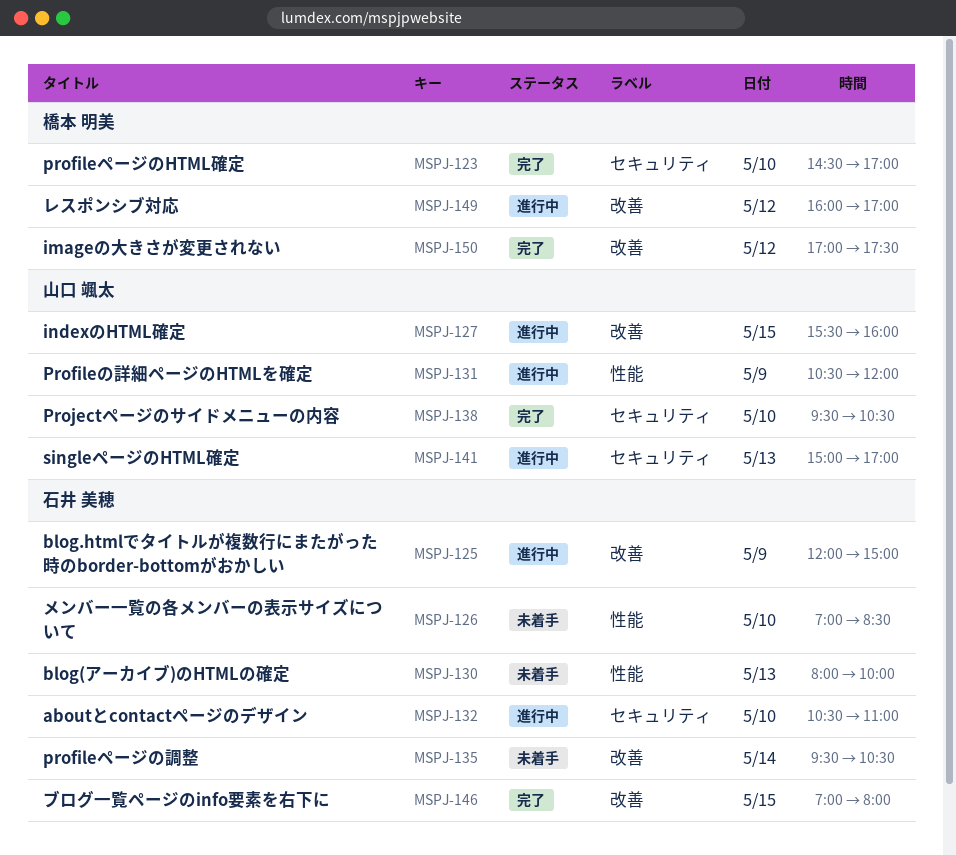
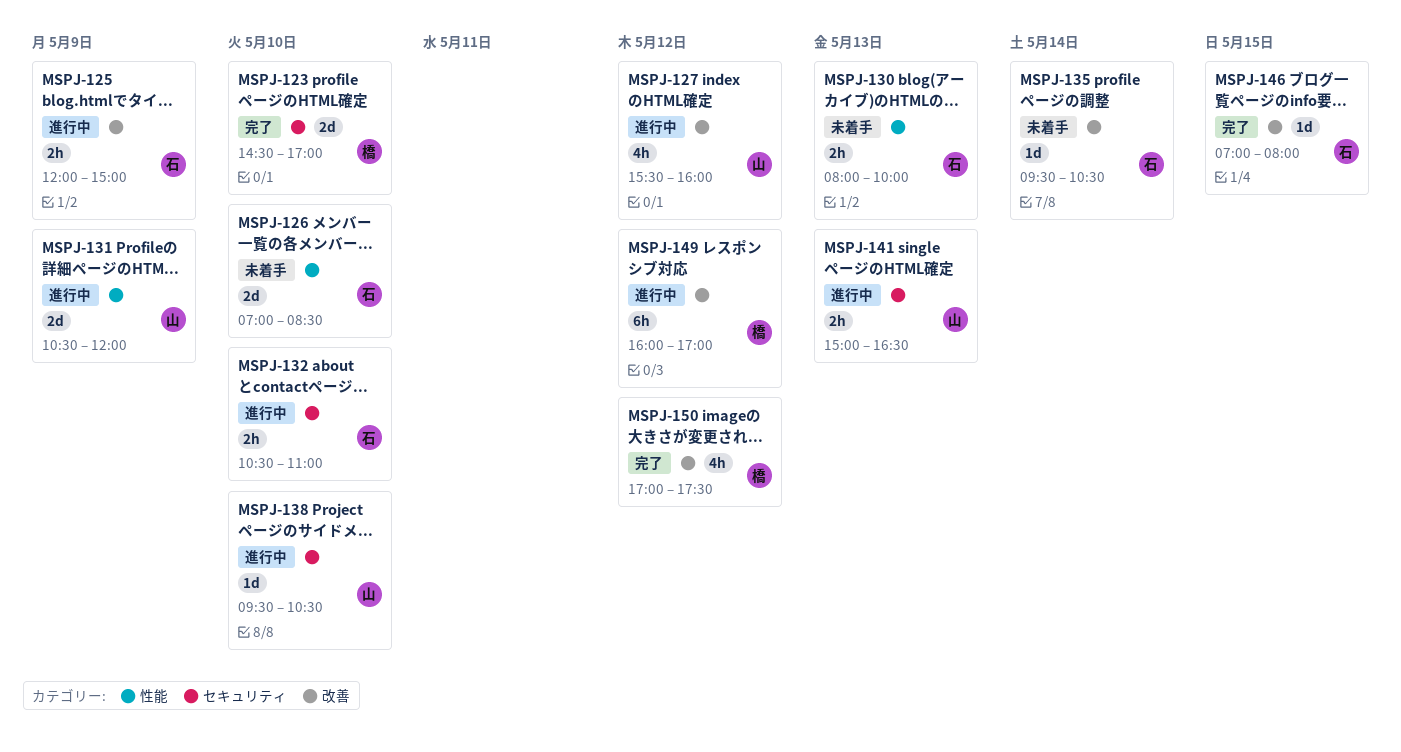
MSPJ-127, day: May 15 -> May 12
MSPJ-138, status: 完了 -> 進行中
MSPJ-141, ends: 17:00 -> 16:30

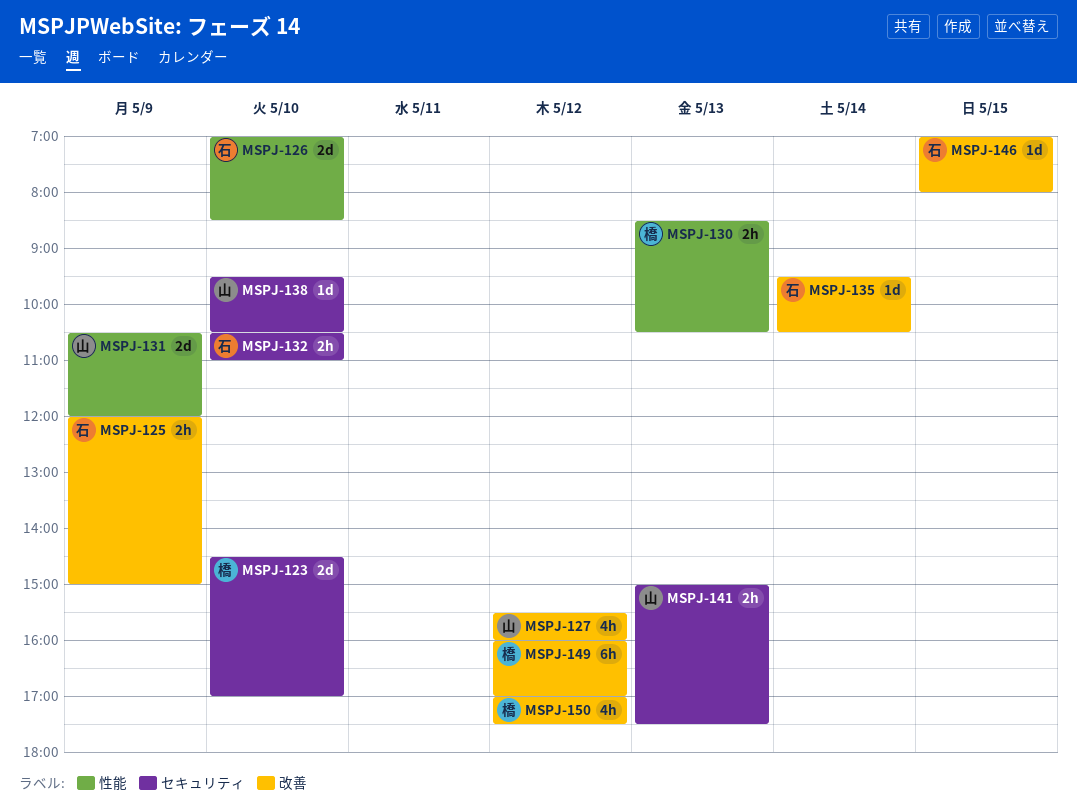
MSPJ-130, owner: 石 -> 橋
MSPJ-130, begins: 08:00 -> 08:30
MSPJ-130, ends: 10:00 -> 10:30
MSPJ-141, ends: 16:30 -> 17:30

